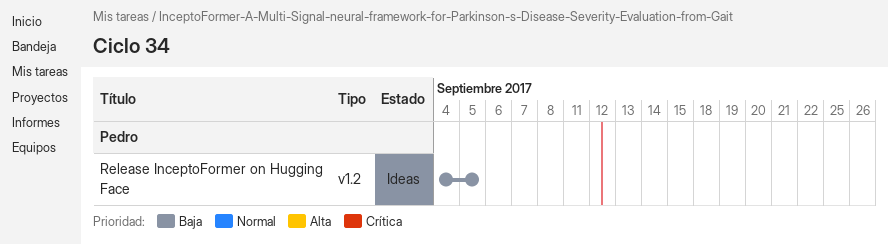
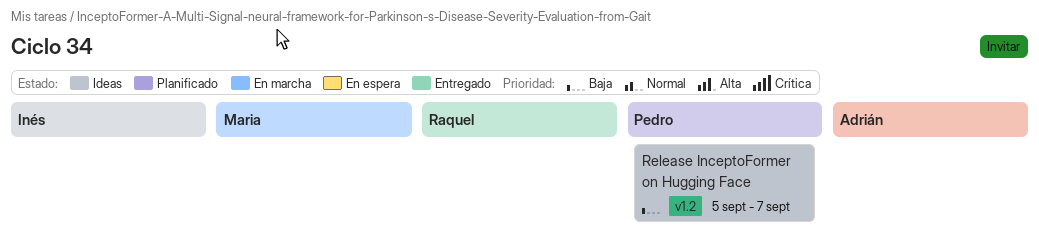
Release InceptoFormer on Hugging Face, start: Sep 4 -> Sep 5
Release InceptoFormer on Hugging Face, due: Sep 5 -> Sep 7

